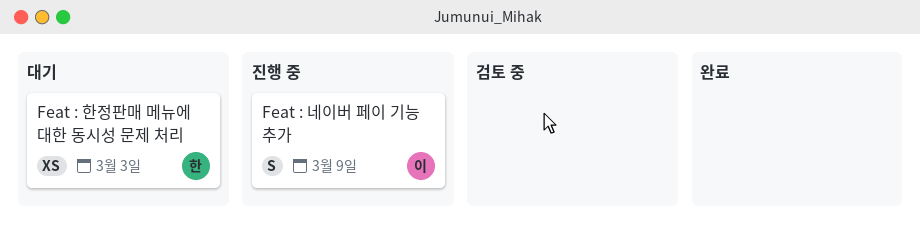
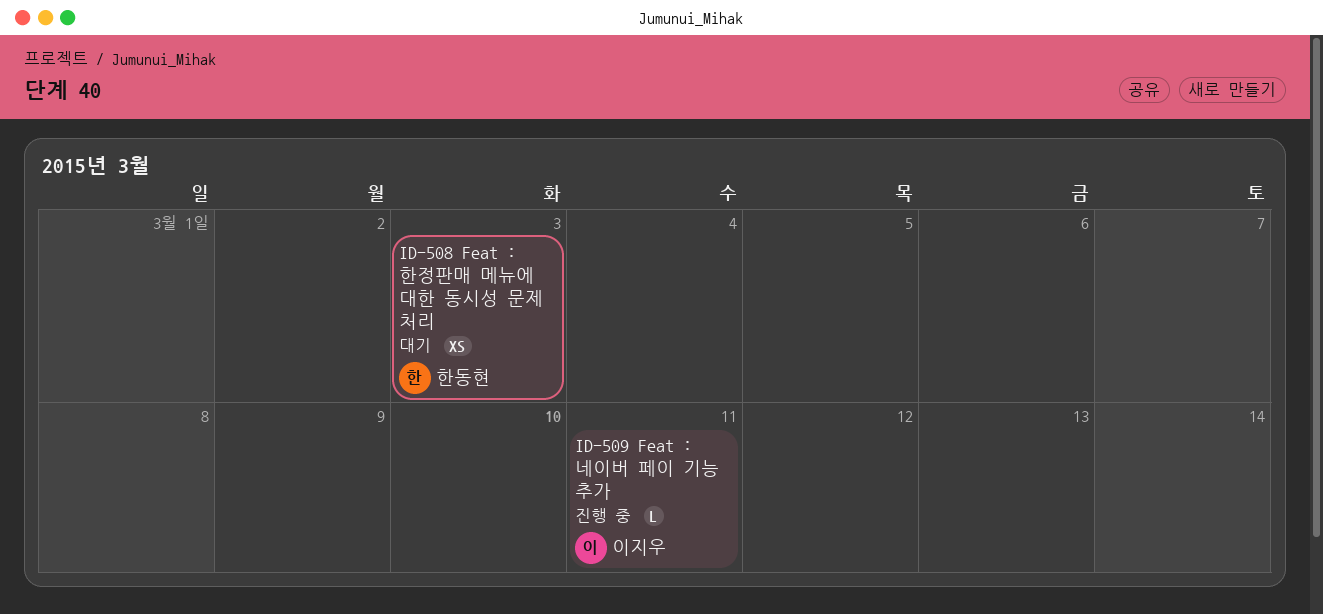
Feat : 네이버 페이 기능 추가, estimate: S -> L
Feat : 네이버 페이 기능 추가, due: Mar 9 -> Mar 11

